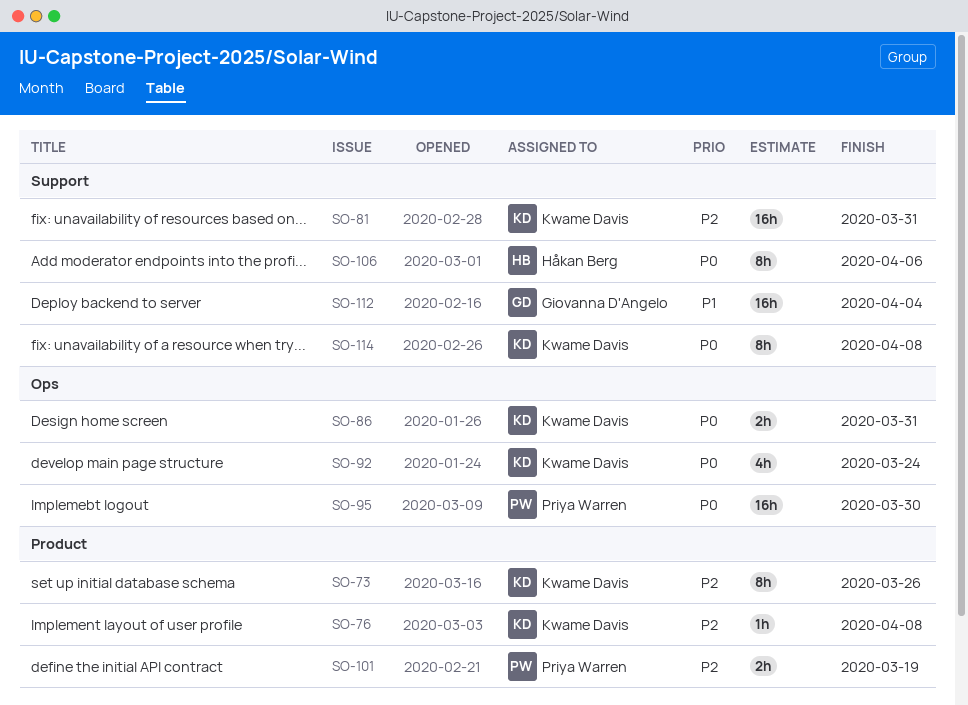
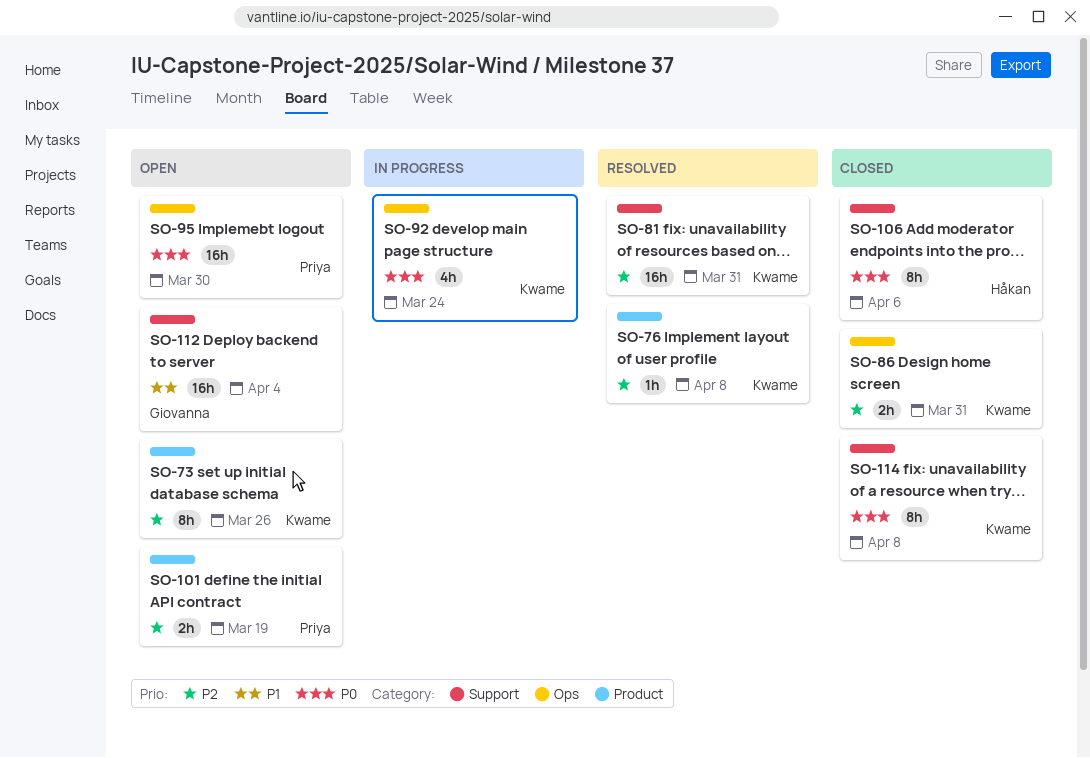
SO-86, priority: P0 -> P2

